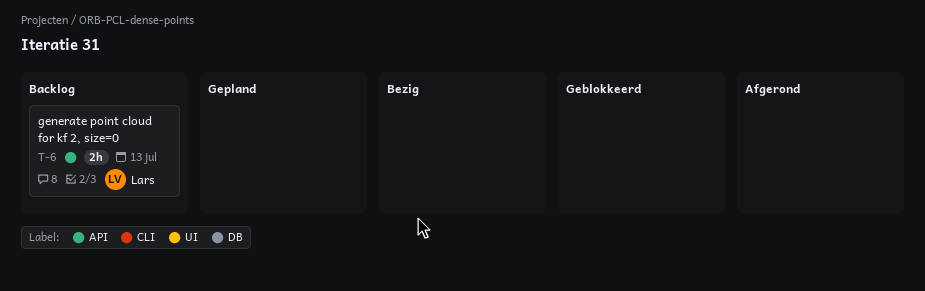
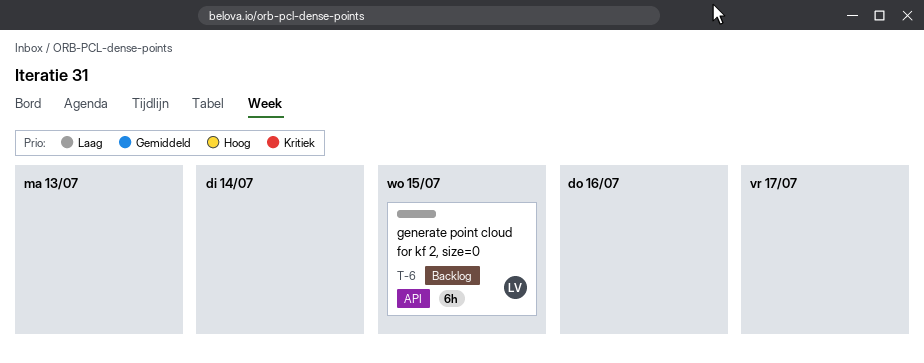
T-6, estimate: 2h -> 6h
T-6, due: Jul 13 -> Jul 15

